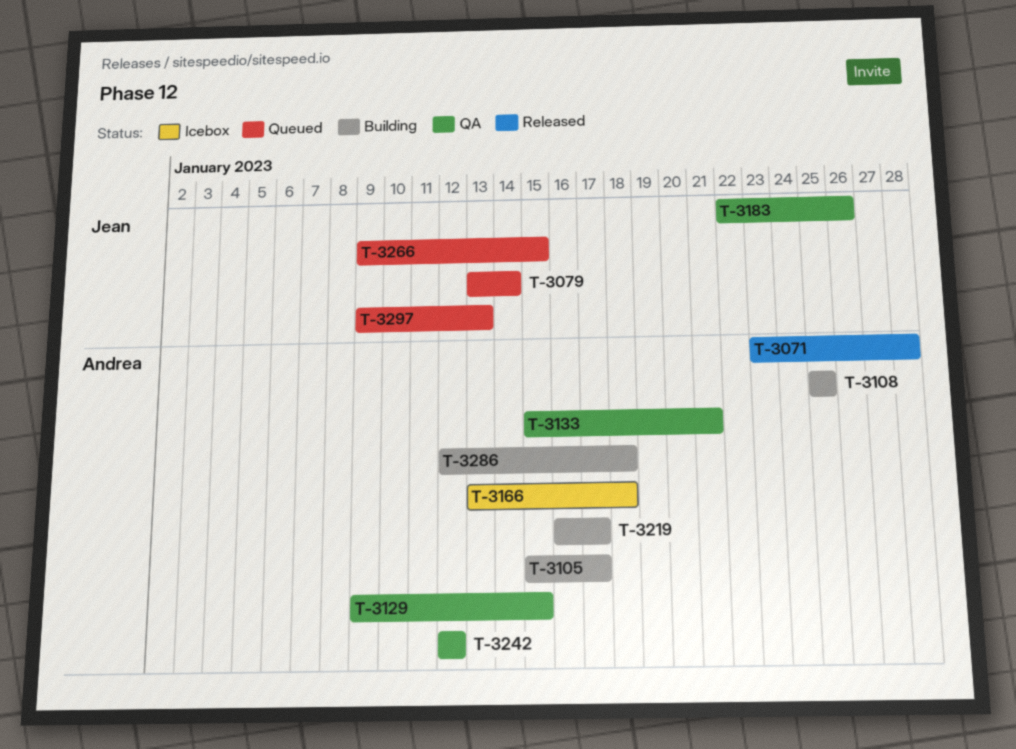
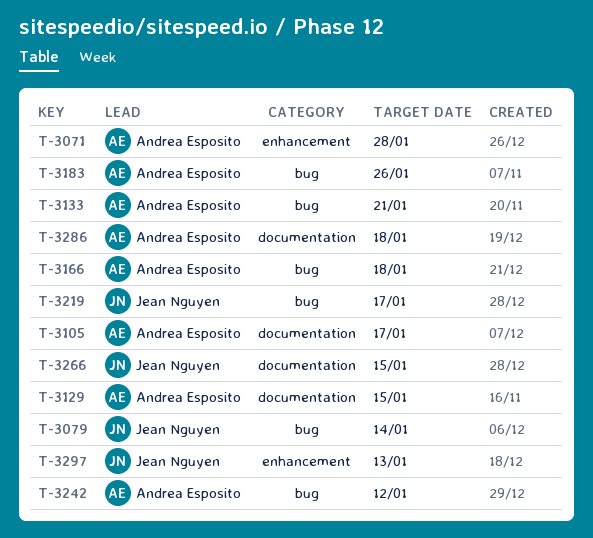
T-3108: present -> none
T-3183, owner: Jean Nguyen -> Andrea Esposito
T-3219, owner: Andrea Esposito -> Jean Nguyen

